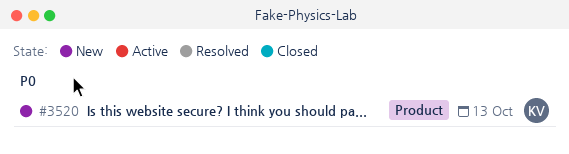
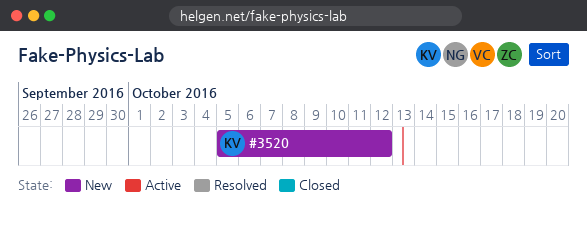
#3520, due: Oct 13 -> Oct 12

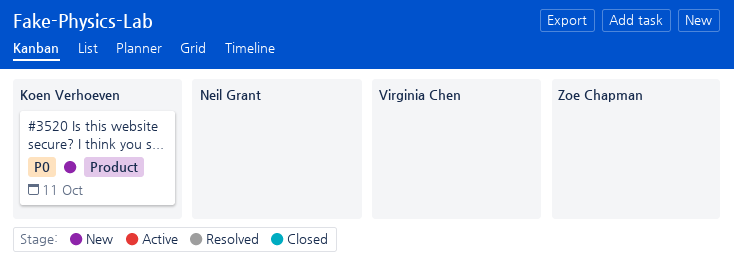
#3520, due: Oct 12 -> Oct 11

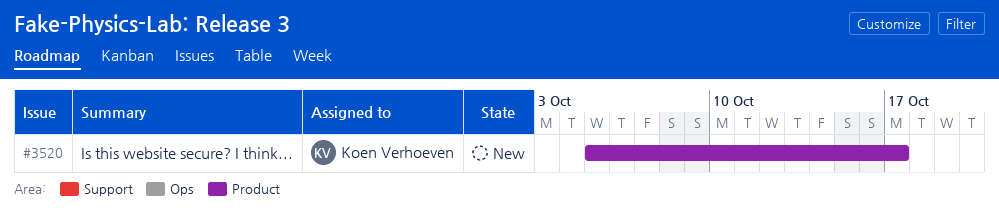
#3520, due: Oct 11 -> Oct 17

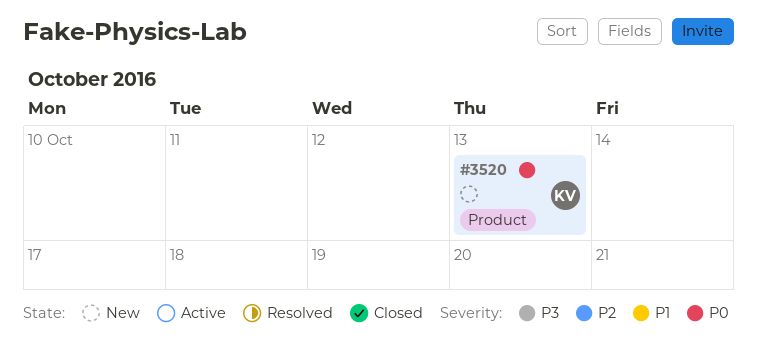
#3520, due: Oct 17 -> Oct 13

